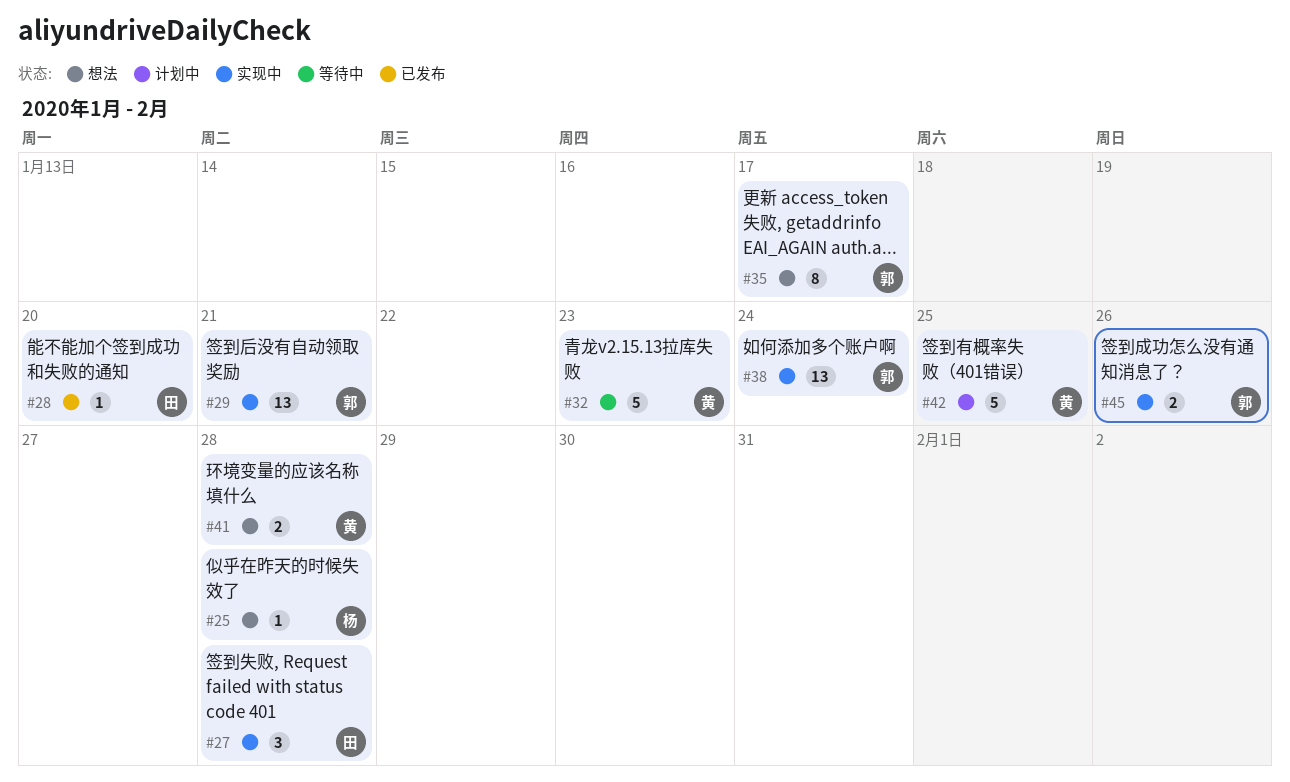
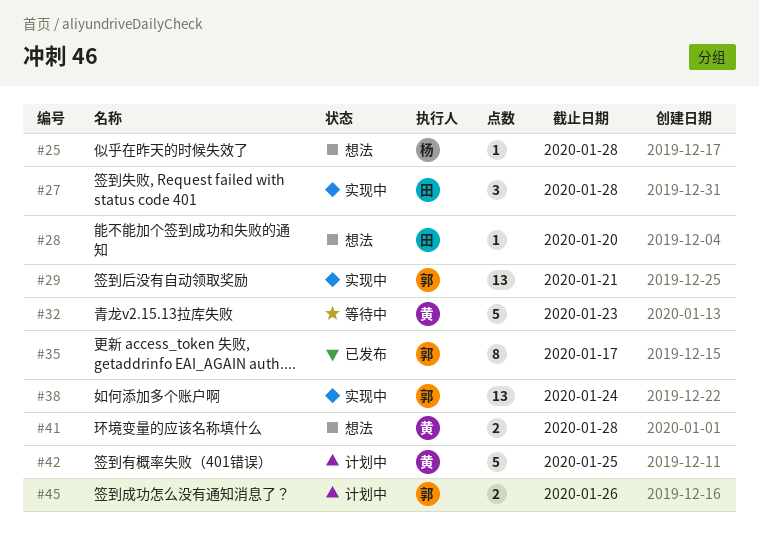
#28, status: 已发布 -> 想法
#35, status: 想法 -> 已发布
#45, status: 实现中 -> 计划中

